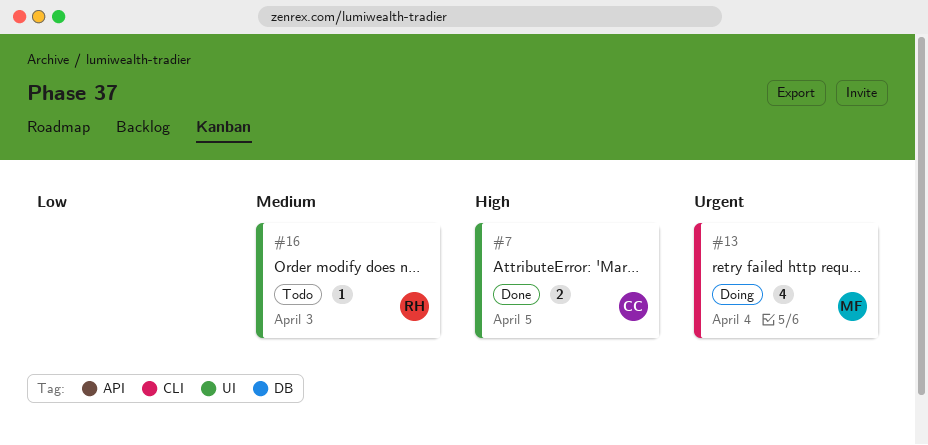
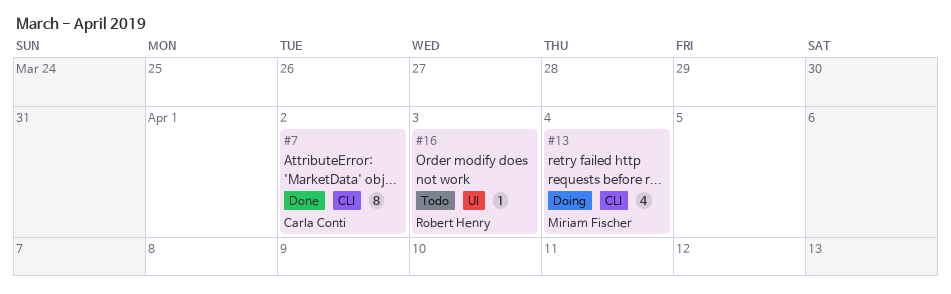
#7, label: UI -> CLI
#7, estimate: 2 -> 8
#7, due: Apr 5 -> Apr 2

